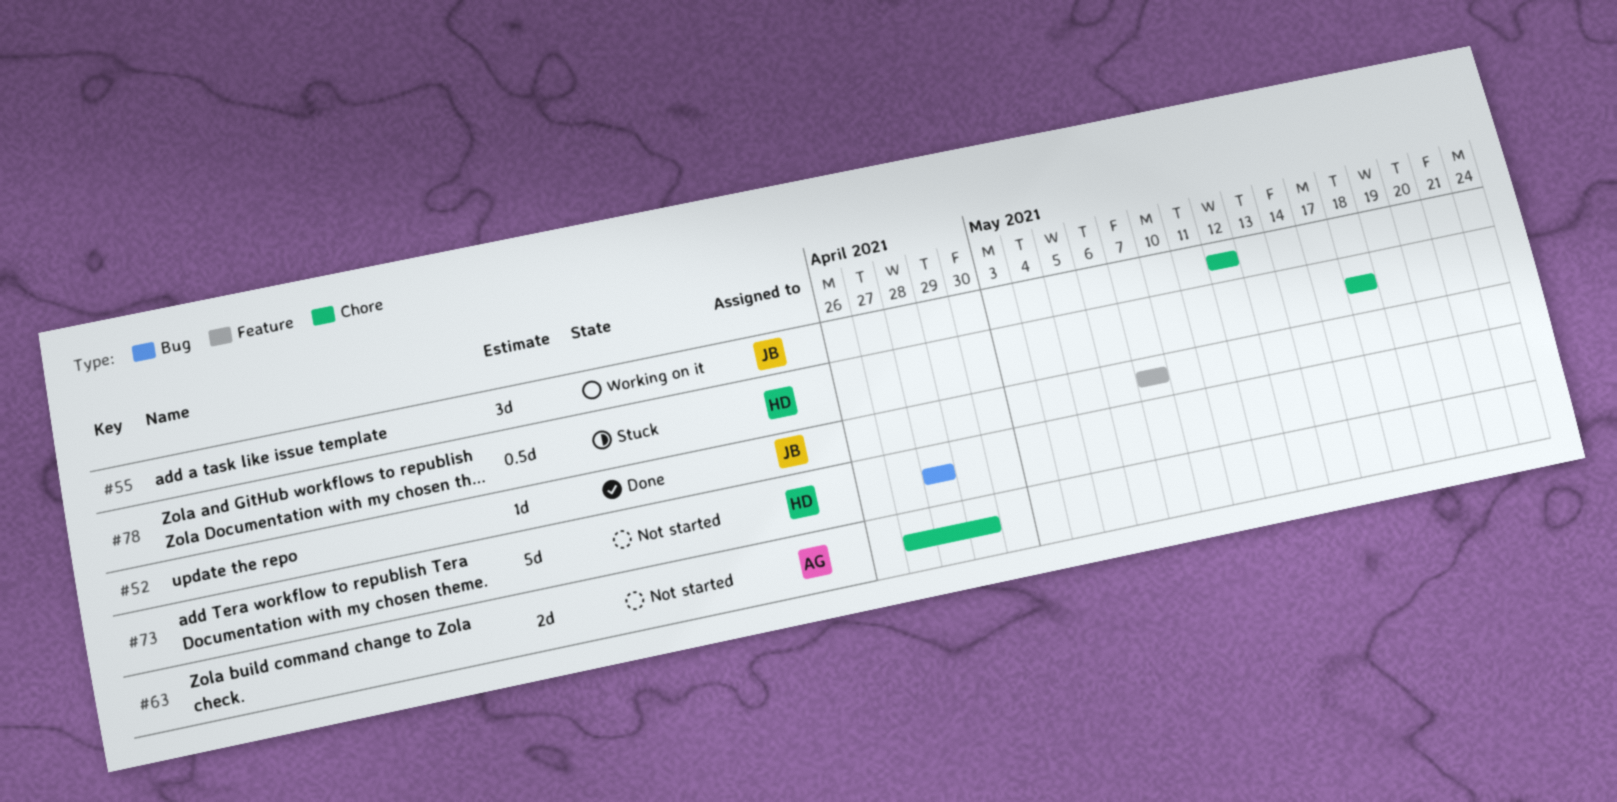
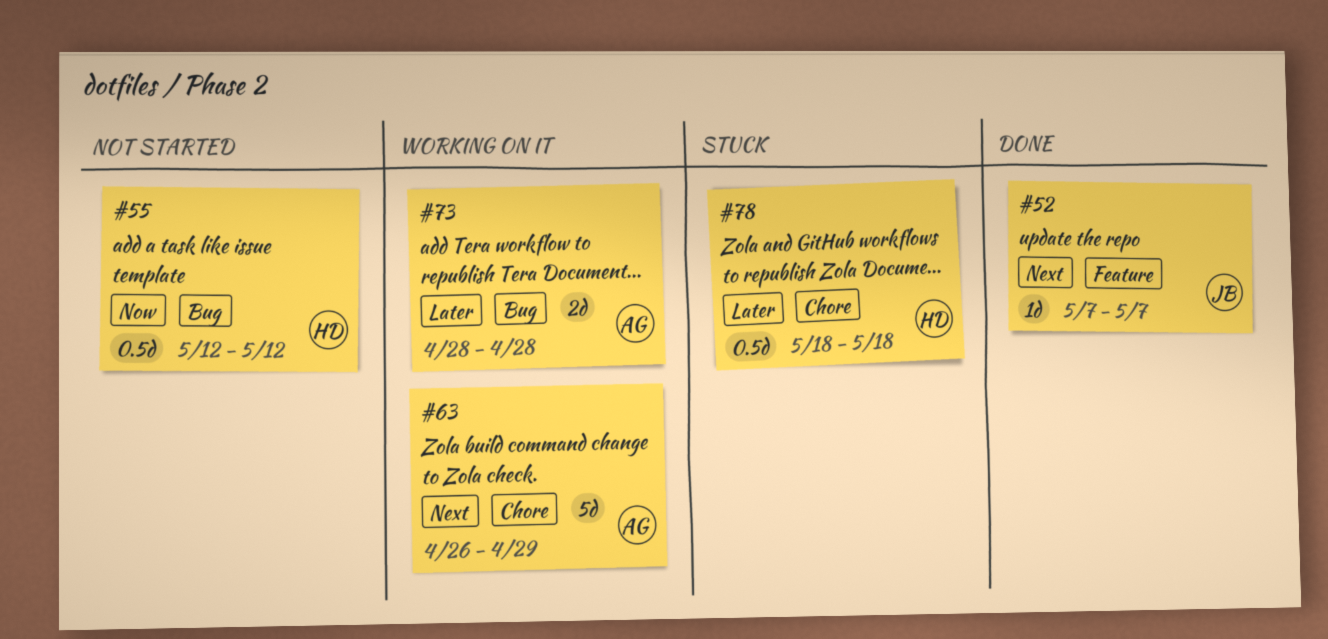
#55, status: Working on it -> Not started
#55, owner: JB -> HD
#55, label: Chore -> Bug
#55, estimate: 3d -> 0.5d
#63, status: Not started -> Working on it
#63, estimate: 2d -> 5d
#63, start: Apr 27 -> Apr 26
#73, status: Not started -> Working on it
#73, owner: HD -> AG
#73, estimate: 5d -> 2d

